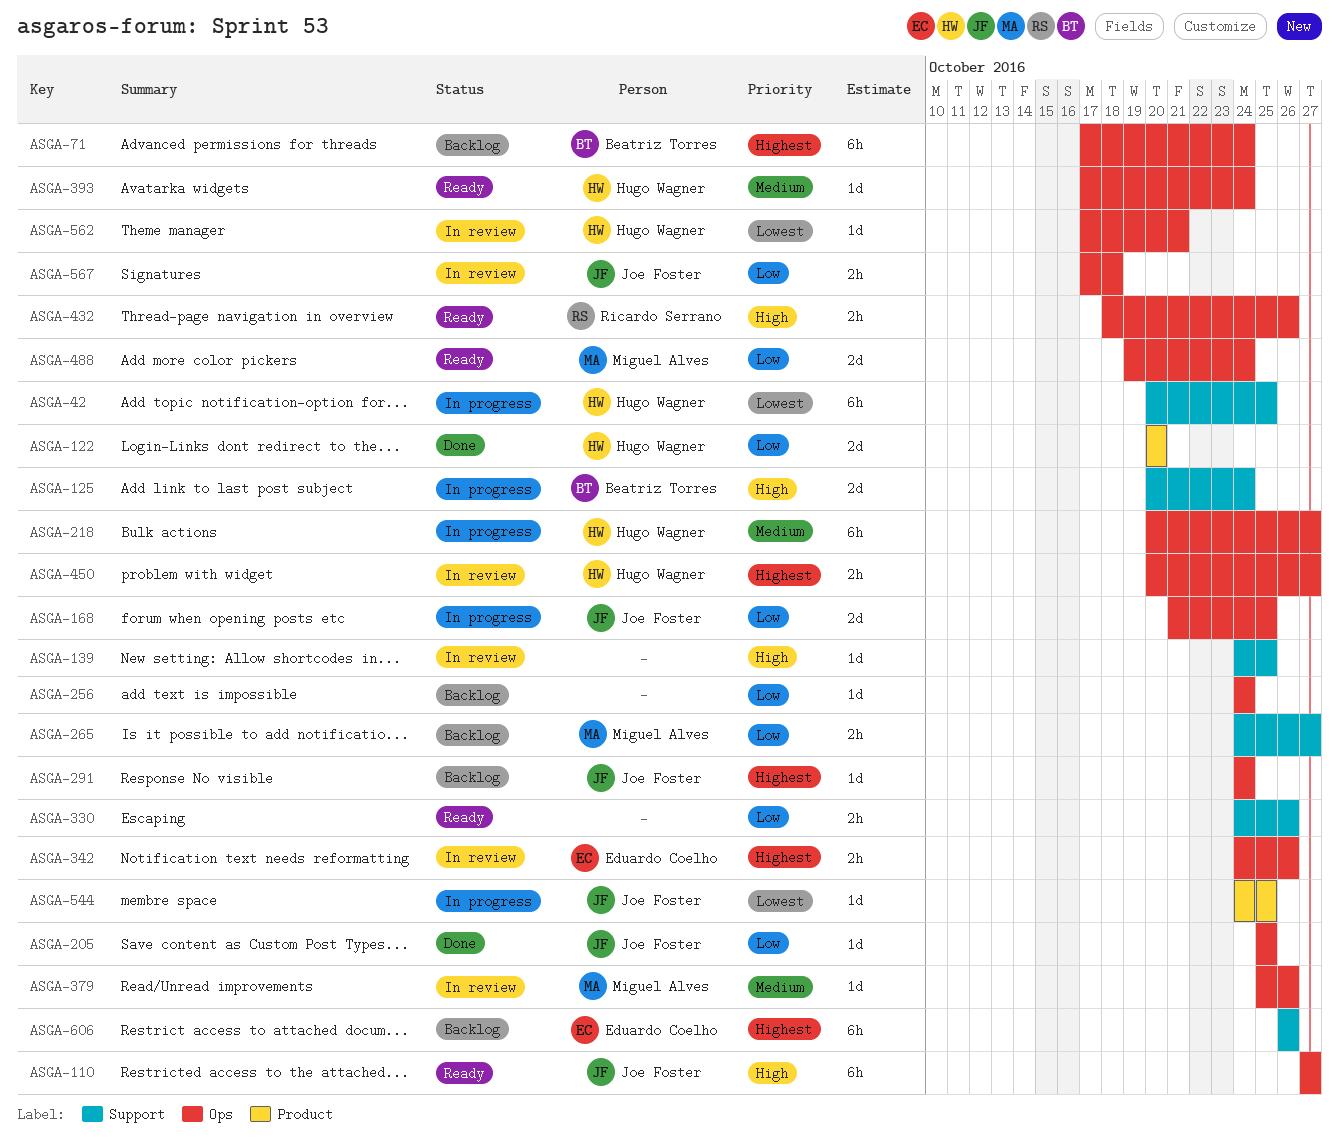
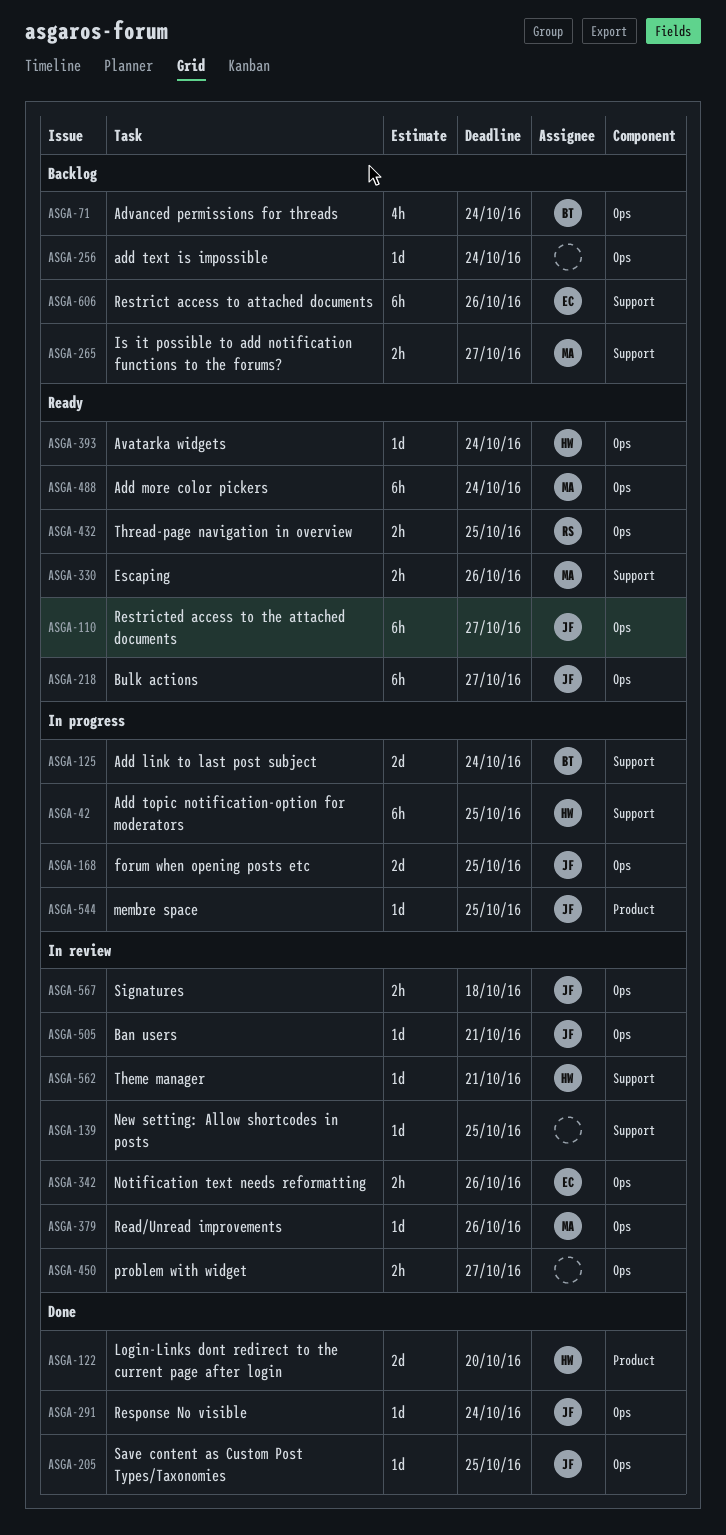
ASGA-71, estimate: 6h -> 4h
ASGA-218, status: In progress -> Ready
ASGA-218, owner: Hugo Wagner -> Joe Foster
ASGA-291, status: Backlog -> Done
ASGA-330, owner: none -> Miguel Alves
ASGA-432, due: Oct 26 -> Oct 25
ASGA-450, owner: Hugo Wagner -> none
ASGA-488, estimate: 2d -> 6h
ASGA-505: none -> present
ASGA-562, label: Ops -> Support

